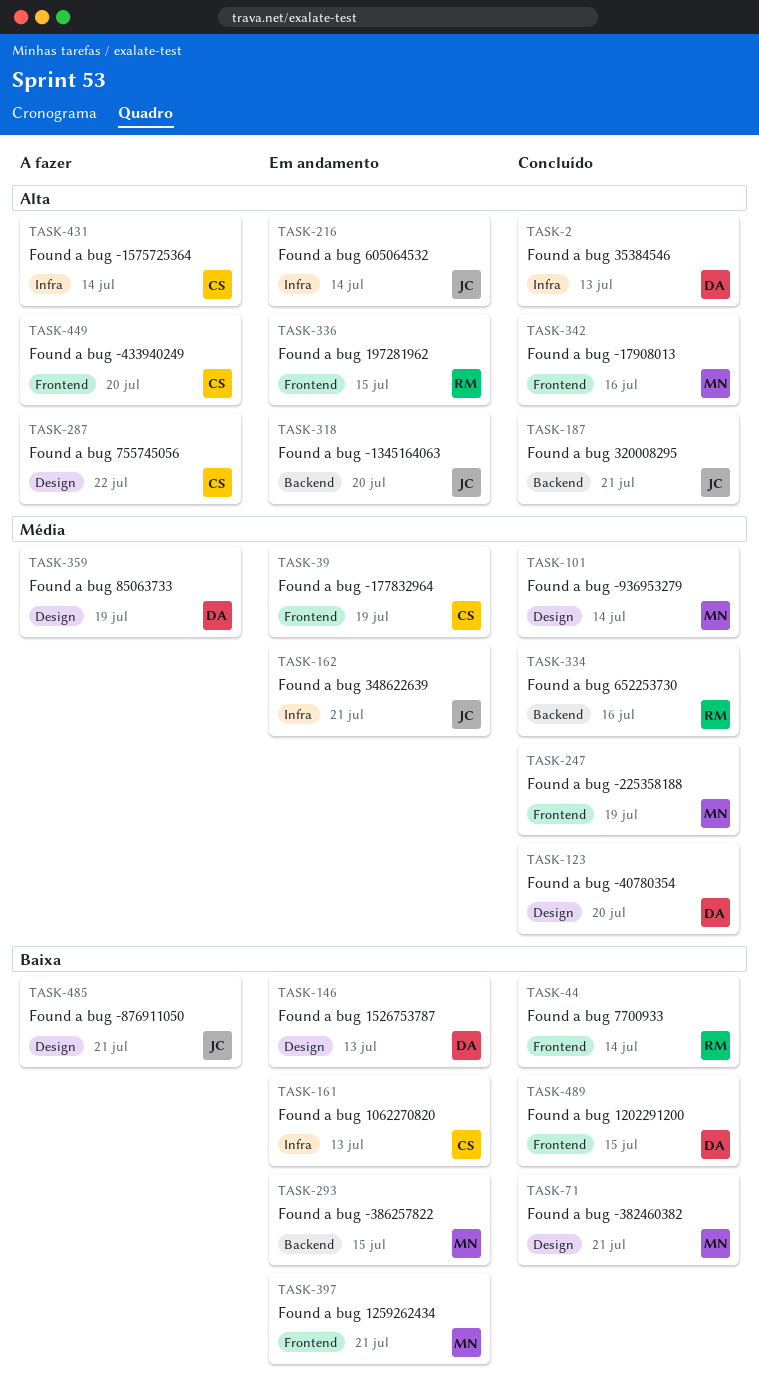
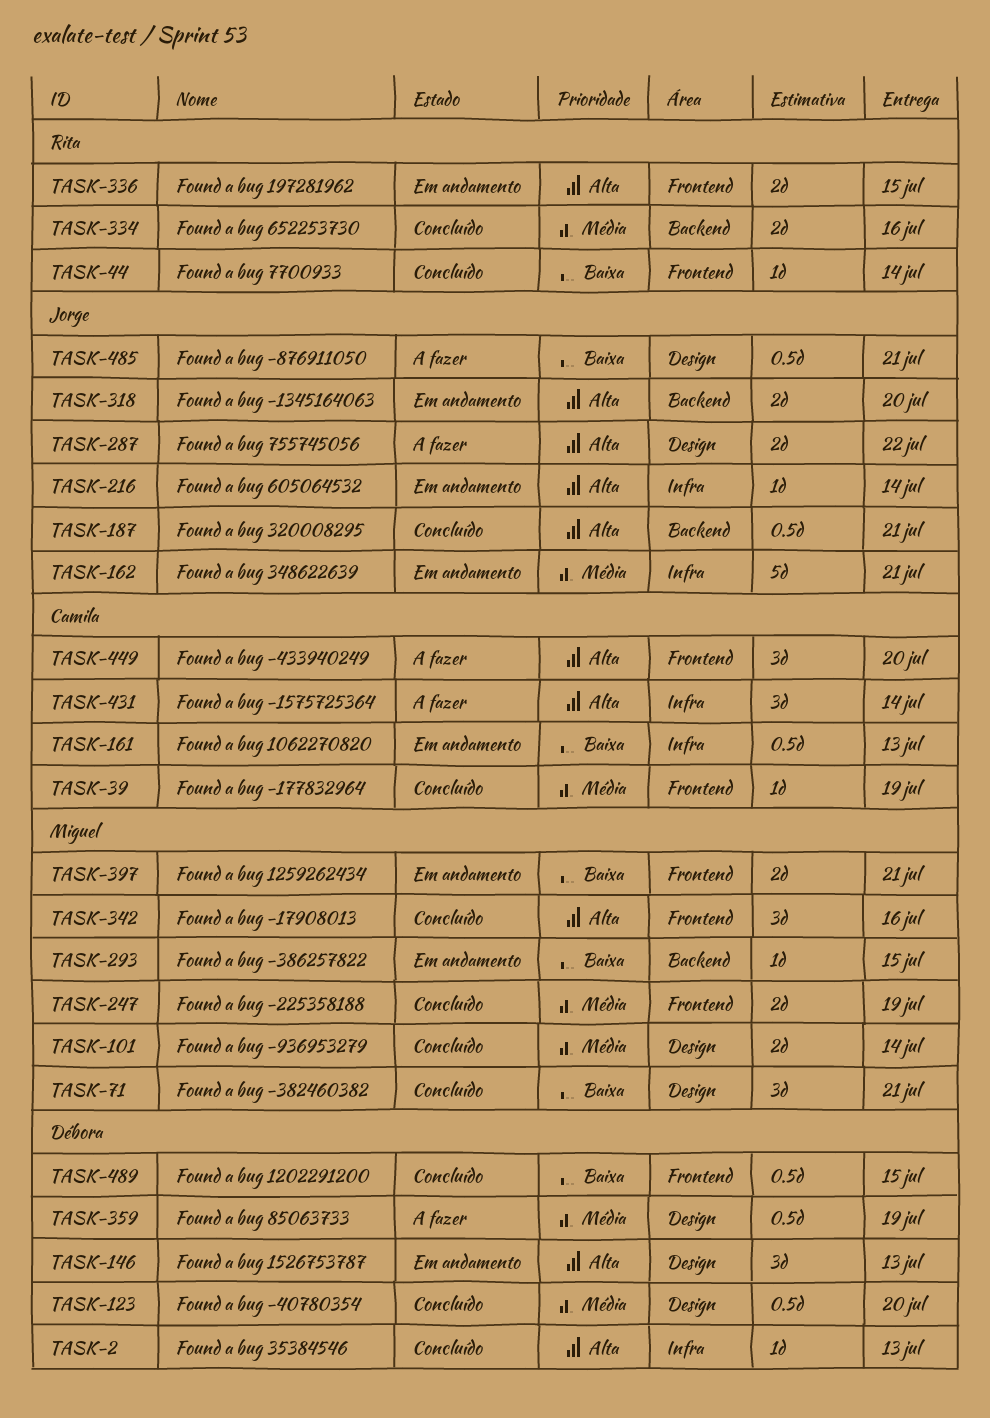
TASK-39, status: Em andamento -> Concluído
TASK-146, priority: Baixa -> Alta
TASK-287, owner: Camila -> Jorge

